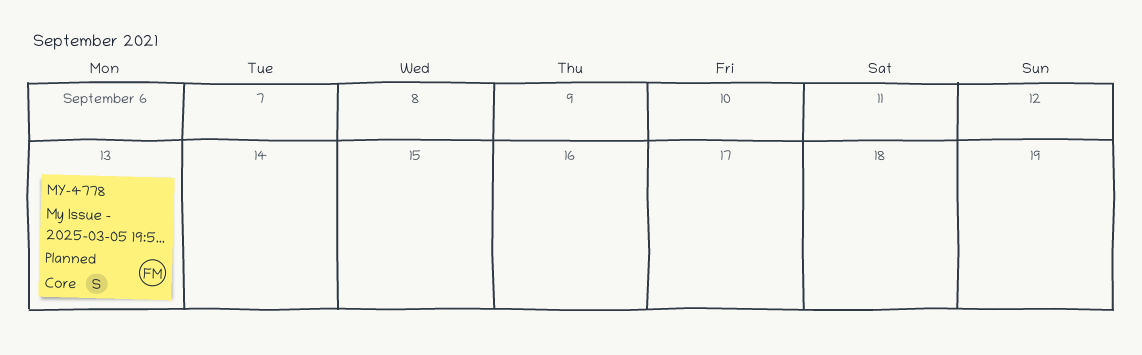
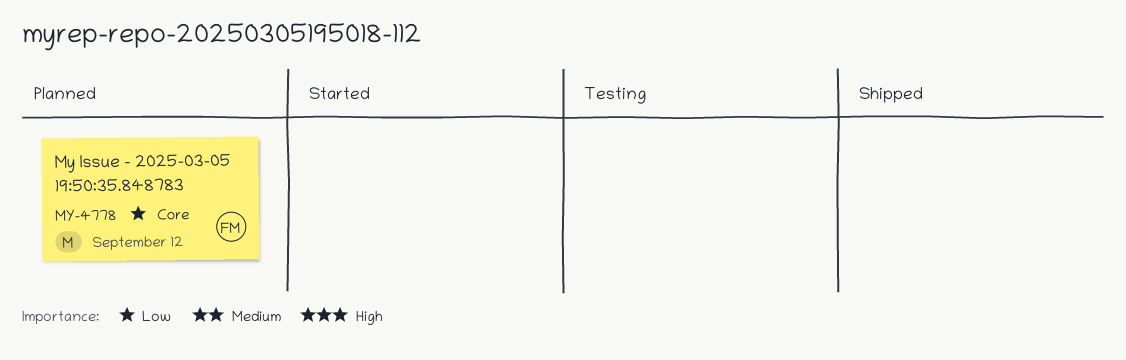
MY-4778, estimate: S -> M
MY-4778, due: Sep 13 -> Sep 12

